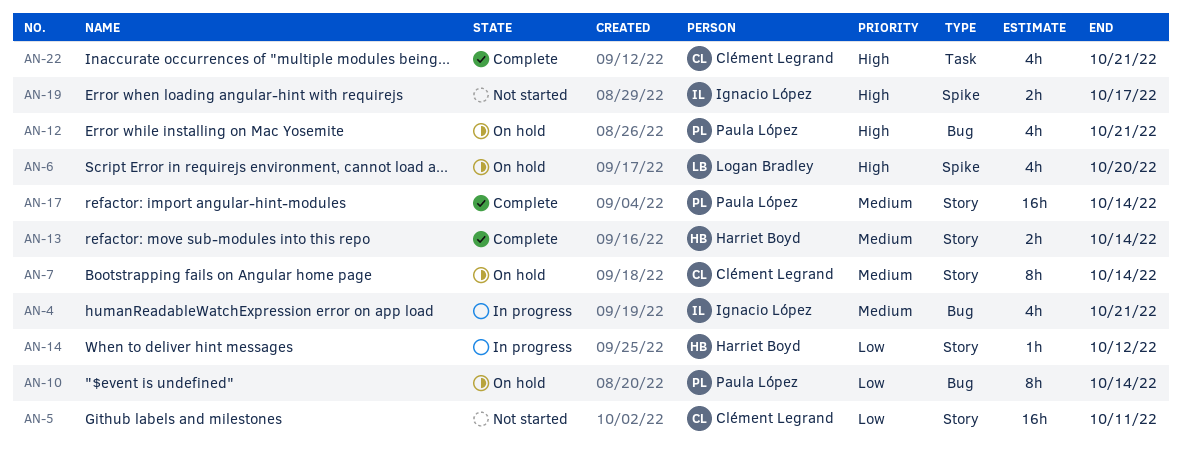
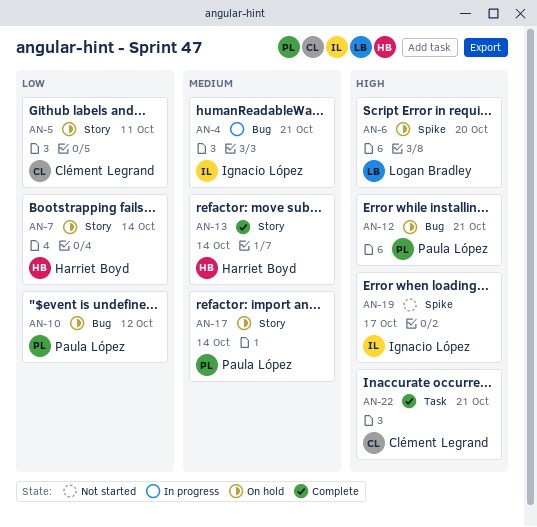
AN-5, status: Not started -> On hold
AN-7, owner: Clément Legrand -> Harriet Boyd
AN-7, priority: Medium -> Low
AN-10, due: Oct 14 -> Oct 12
AN-14: present -> none
AN-17, status: Complete -> On hold

